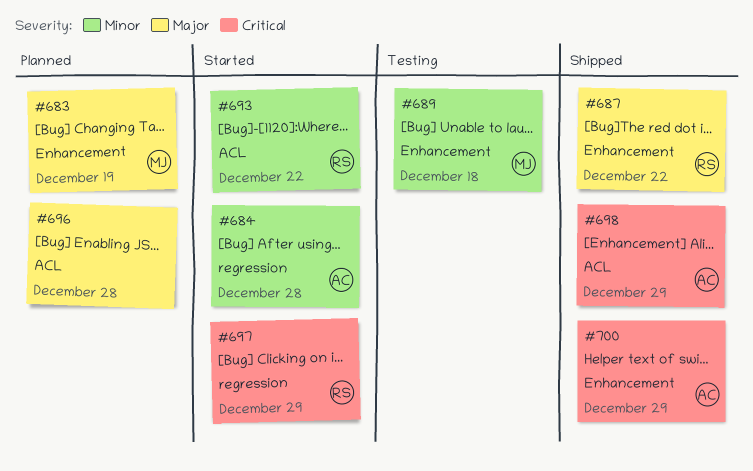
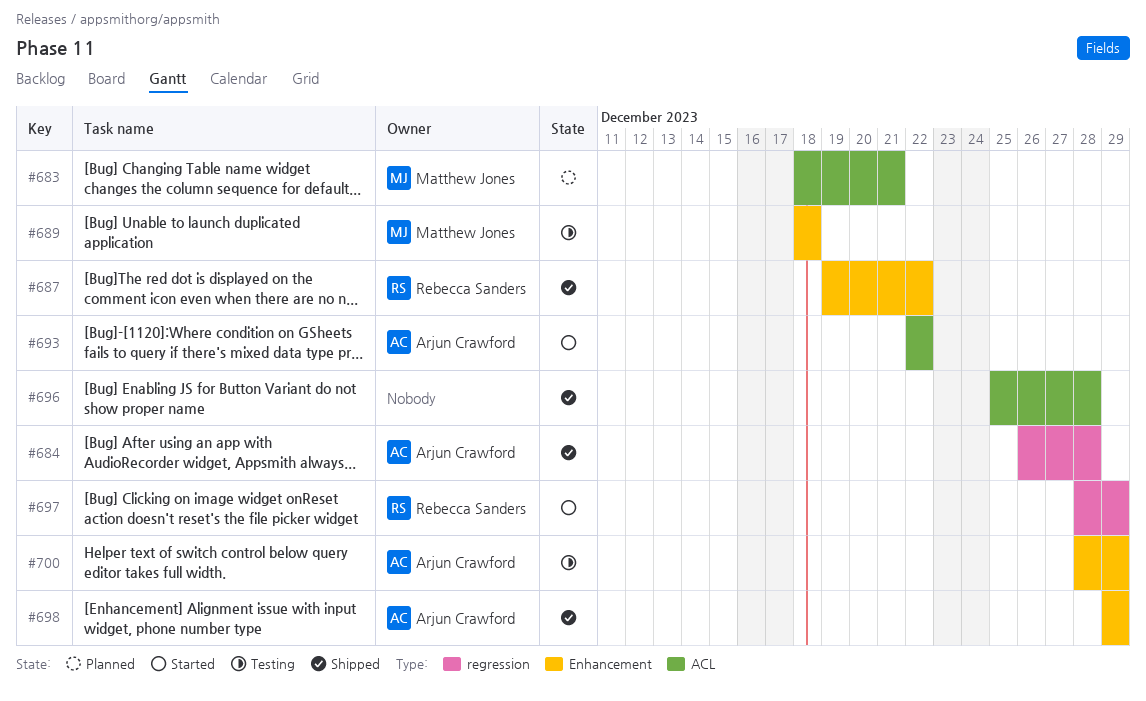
#683, label: Enhancement -> ACL
#683, due: Dec 19 -> Dec 21
#684, status: Started -> Shipped
#693, owner: Rebecca Sanders -> Arjun Crawford
#696, status: Planned -> Shipped
#698, label: ACL -> Enhancement
#700, status: Shipped -> Testing

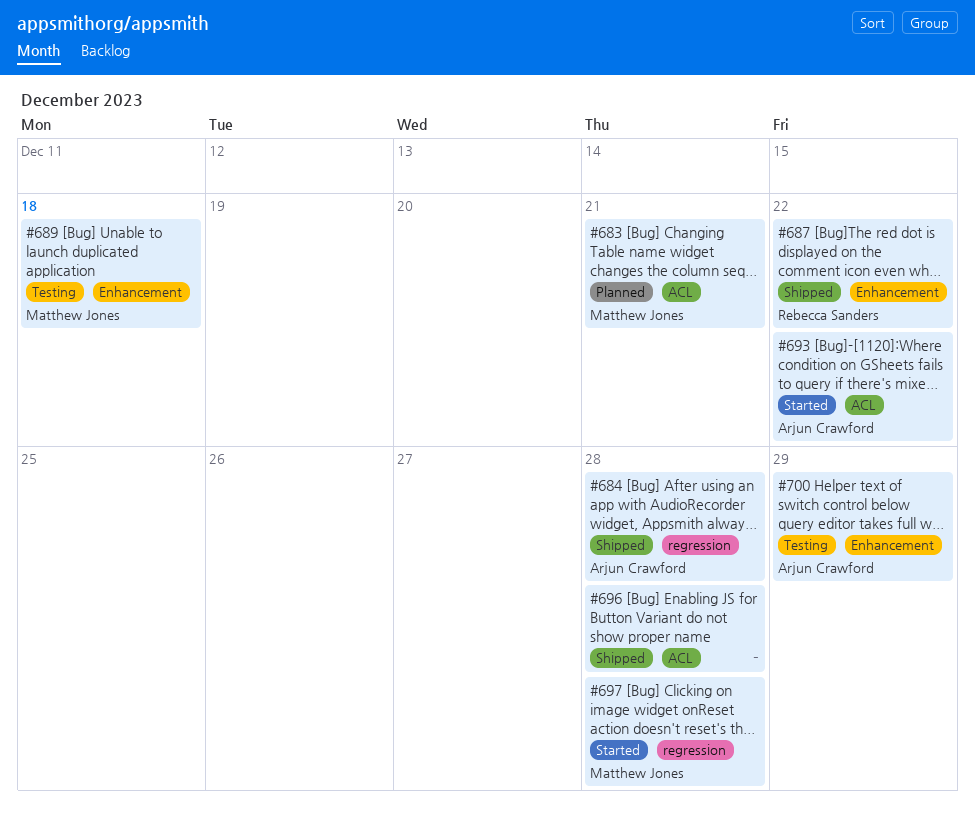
#697, owner: Rebecca Sanders -> Matthew Jones
#697, due: Dec 29 -> Dec 28
#698: present -> none

